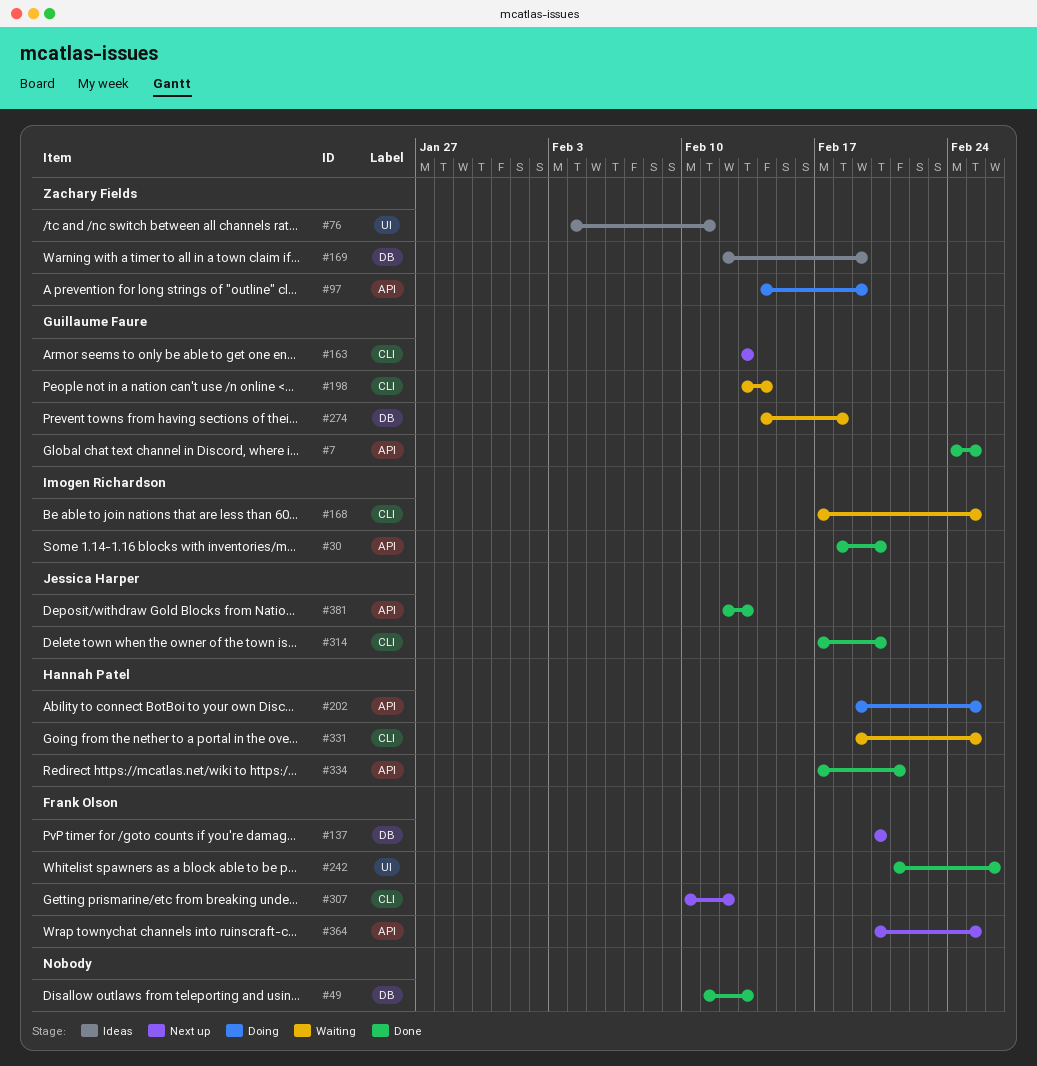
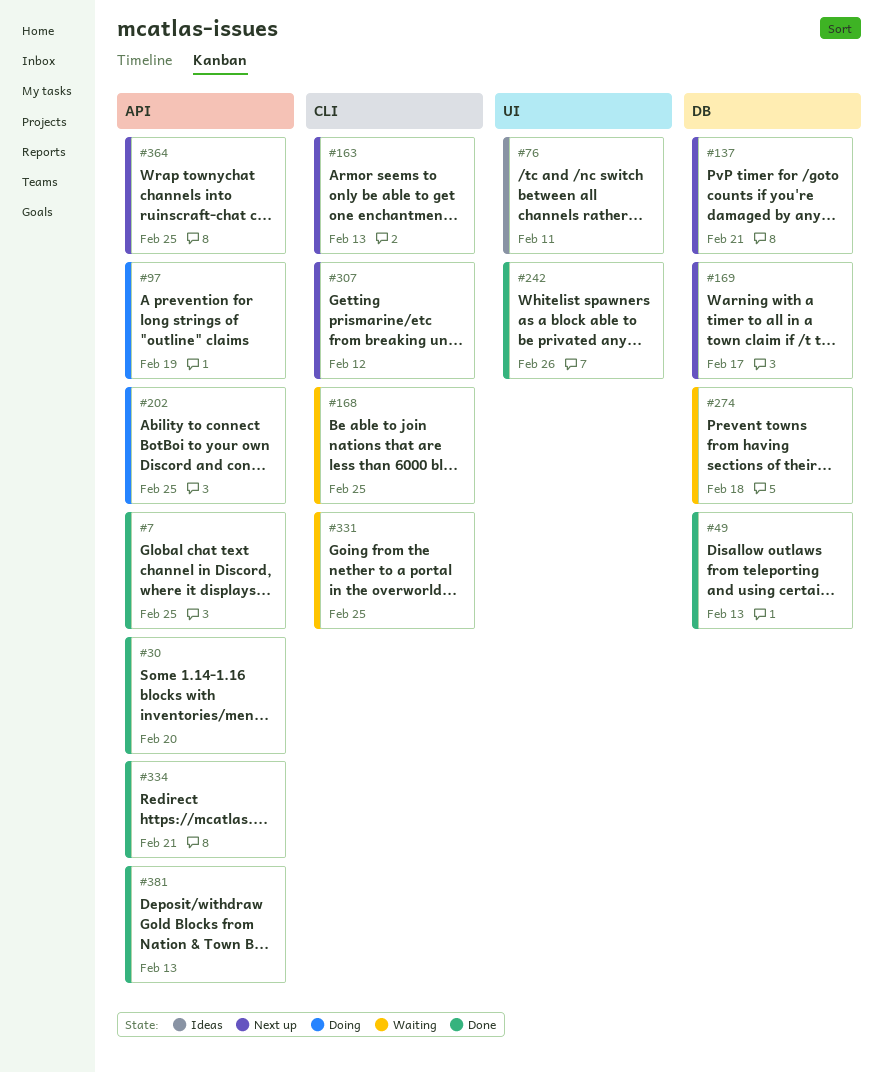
#137, due: Feb 20 -> Feb 21
#169, status: Ideas -> Next up
#169, due: Feb 19 -> Feb 17
#198: present -> none
#314: present -> none

